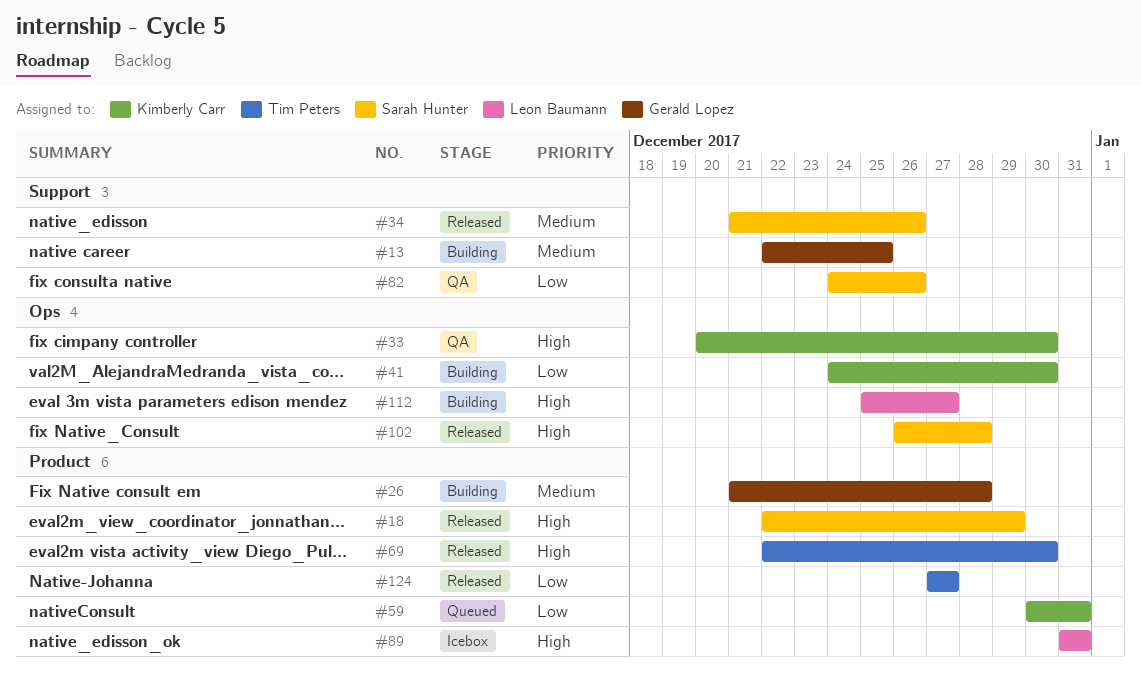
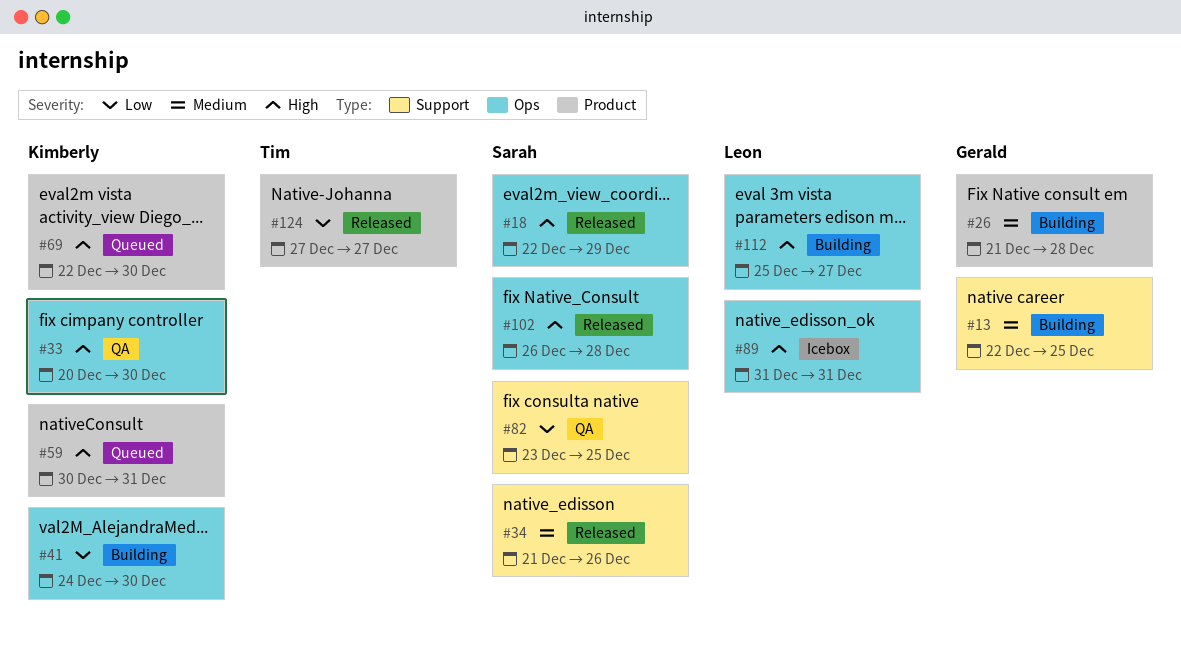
#18, label: Product -> Ops
#59, priority: Low -> High
#69, status: Released -> Queued
#69, owner: Tim Peters -> Kimberly Carr
#82, start: Dec 24 -> Dec 23
#82, due: Dec 26 -> Dec 25
#89, label: Product -> Ops

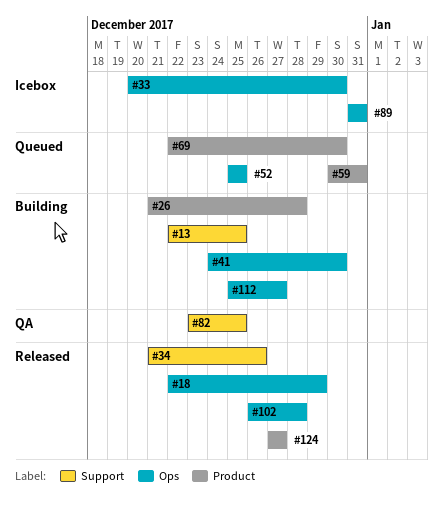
#33, status: QA -> Icebox
#52: none -> present

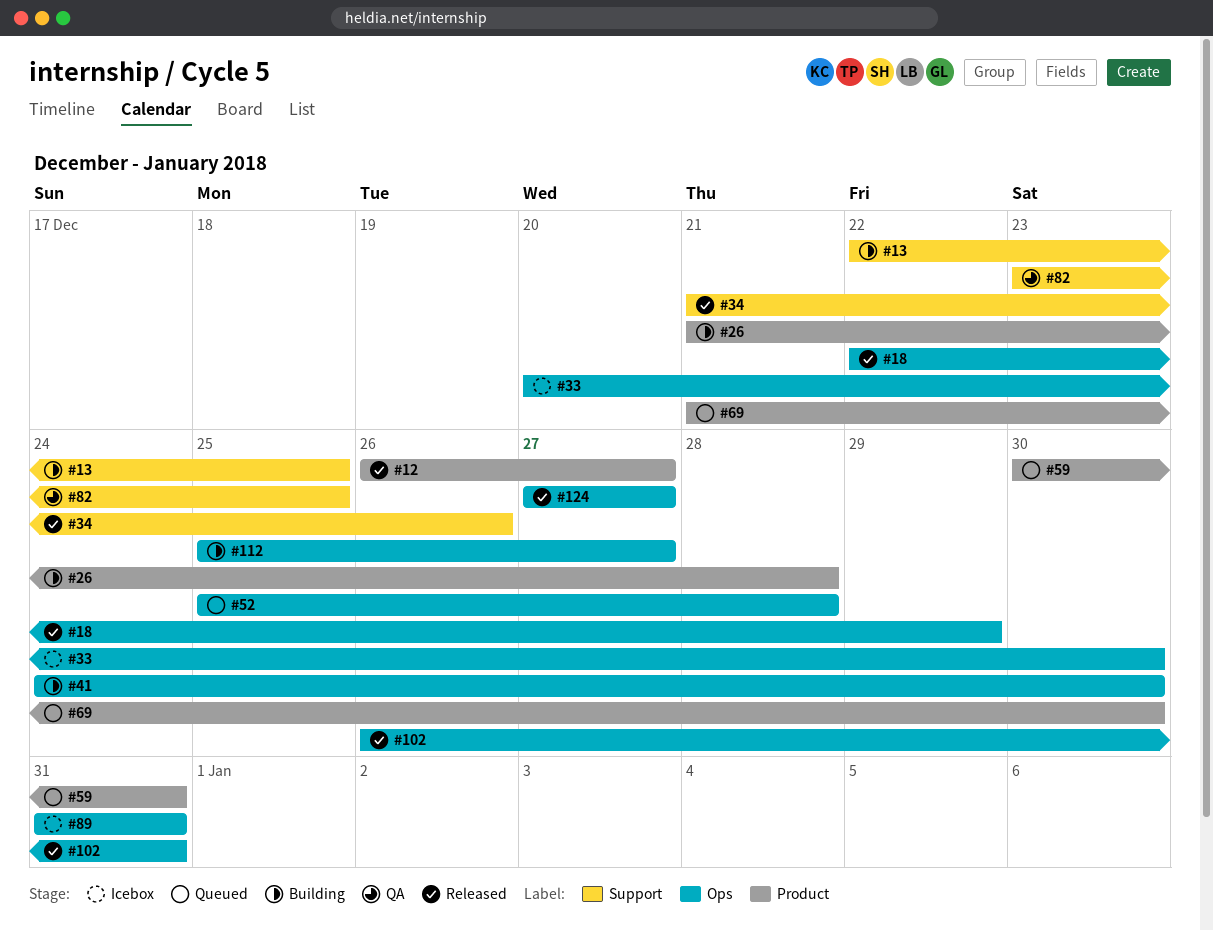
#12: none -> present
#52, due: Dec 25 -> Dec 28
#69, start: Dec 22 -> Dec 21
#102, due: Dec 28 -> Dec 31
#124, label: Product -> Ops

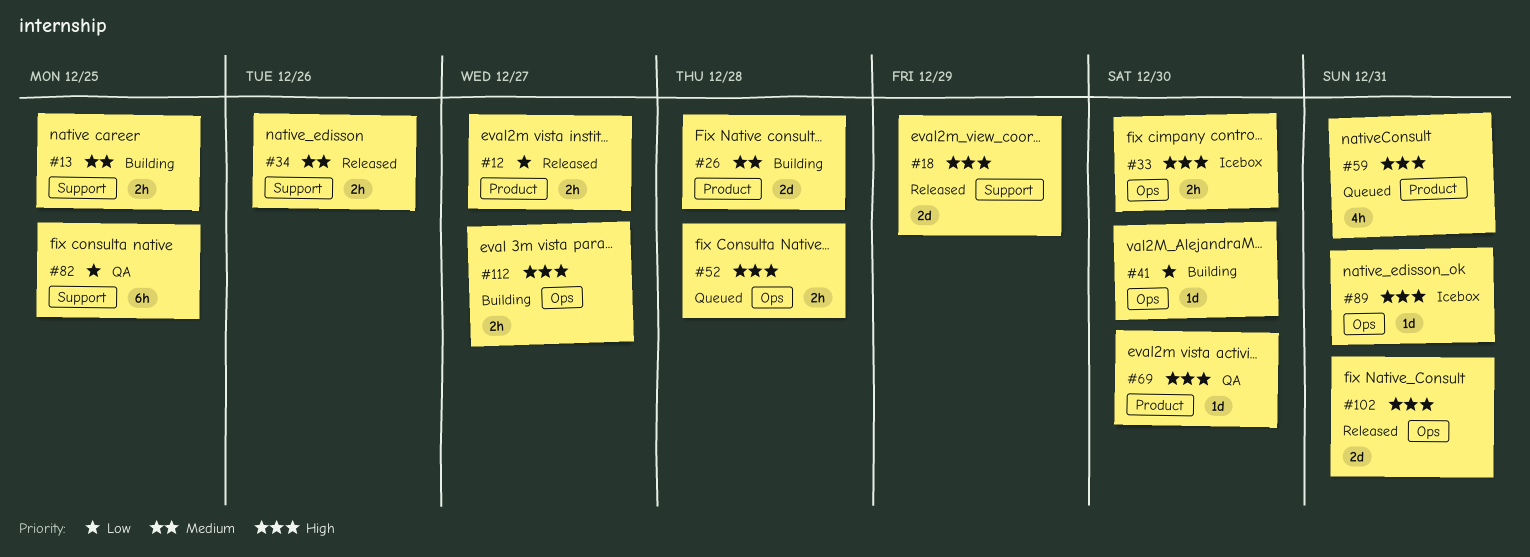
#18, label: Ops -> Support
#69, status: Queued -> QA
#124: present -> none

